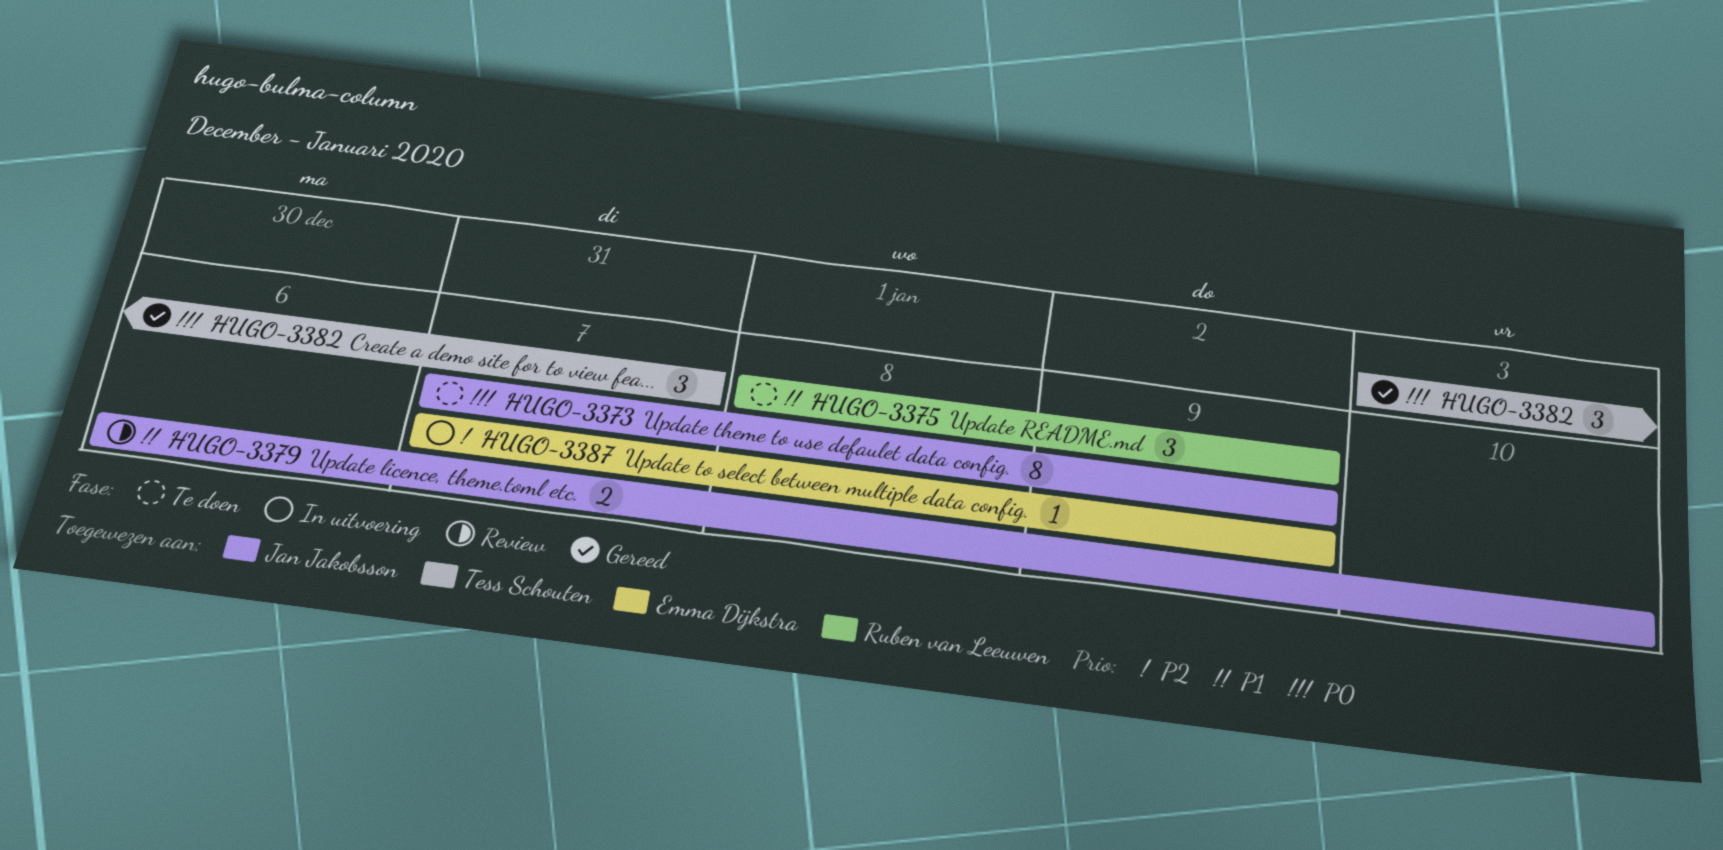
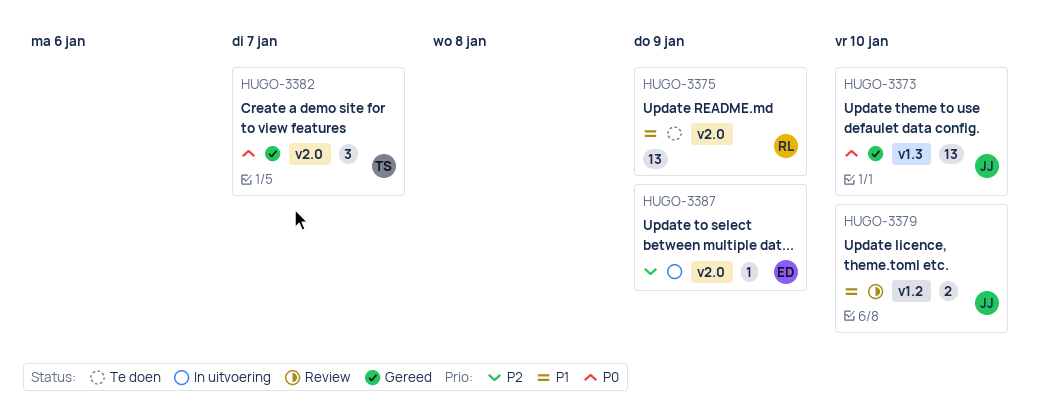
HUGO-3373, status: Te doen -> Gereed
HUGO-3373, estimate: 8 -> 13
HUGO-3373, due: Jan 9 -> Jan 10
HUGO-3375, estimate: 3 -> 13

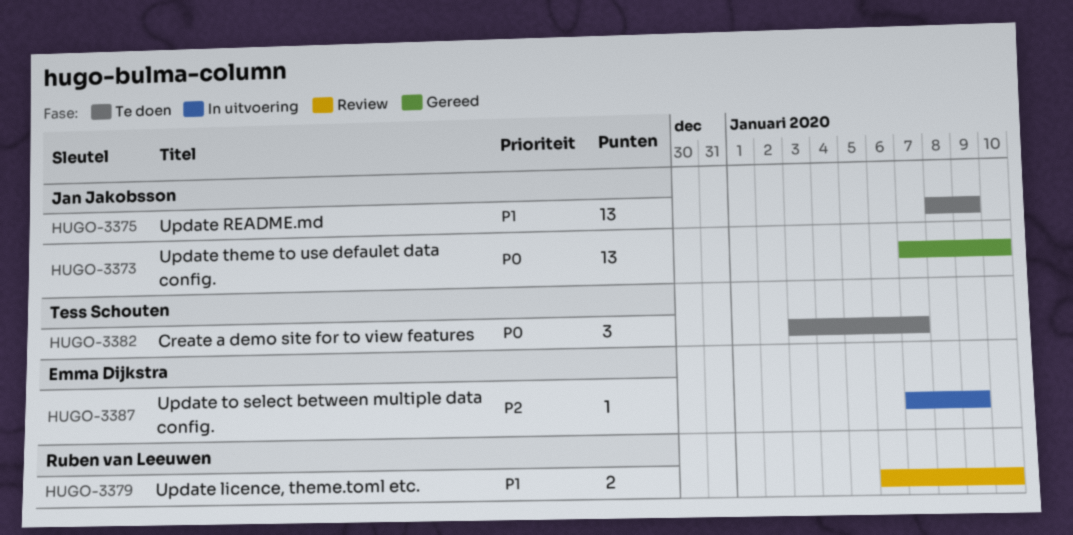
HUGO-3375, owner: Ruben van Leeuwen -> Jan Jakobsson
HUGO-3379, owner: Jan Jakobsson -> Ruben van Leeuwen
HUGO-3382, status: Gereed -> Te doen

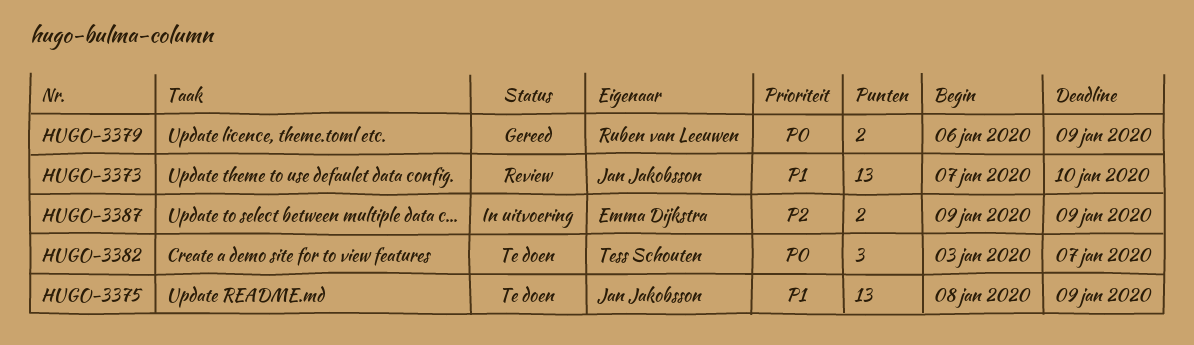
HUGO-3373, status: Gereed -> Review
HUGO-3373, priority: P0 -> P1
HUGO-3379, status: Review -> Gereed
HUGO-3379, priority: P1 -> P0
HUGO-3379, due: Jan 10 -> Jan 9
HUGO-3387, estimate: 1 -> 2
HUGO-3387, start: Jan 7 -> Jan 9

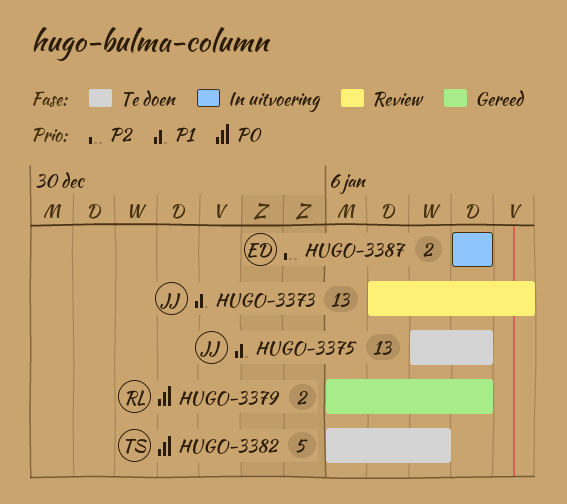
HUGO-3382, estimate: 3 -> 5
HUGO-3382, start: Jan 3 -> Jan 6
HUGO-3382, due: Jan 7 -> Jan 8

